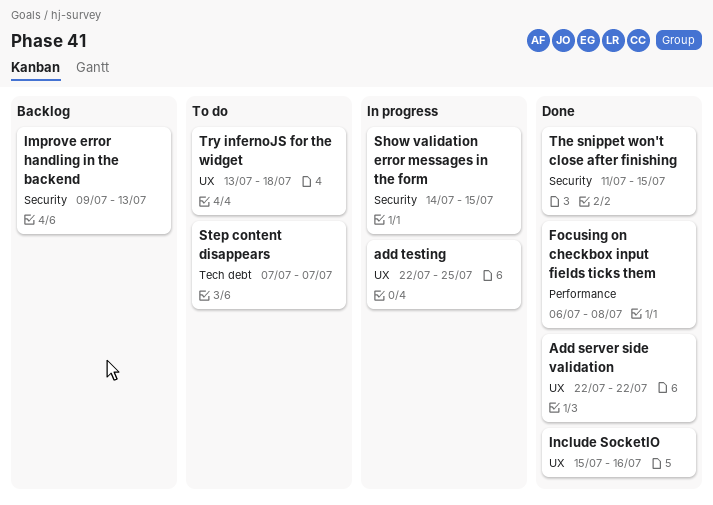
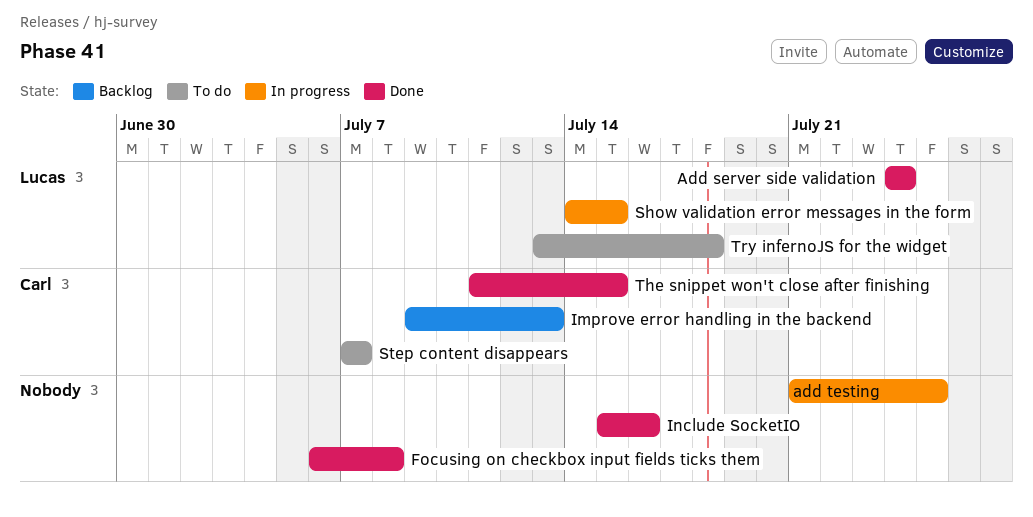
Add server side validation, start: Jul 22 -> Jul 24
Add server side validation, due: Jul 22 -> Jul 24
add testing, start: Jul 22 -> Jul 21

